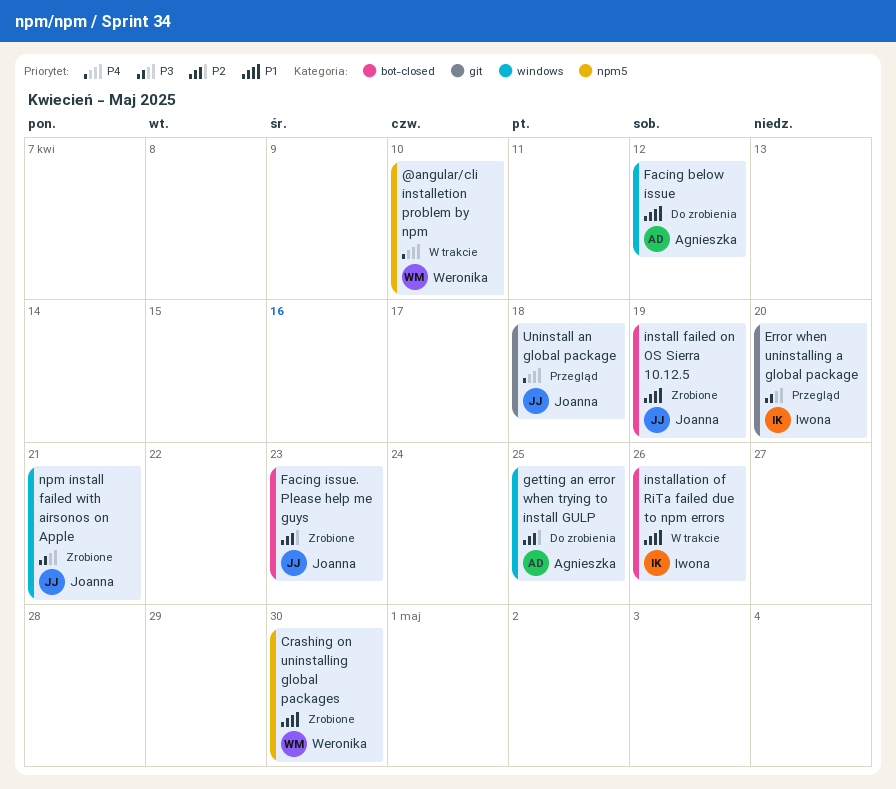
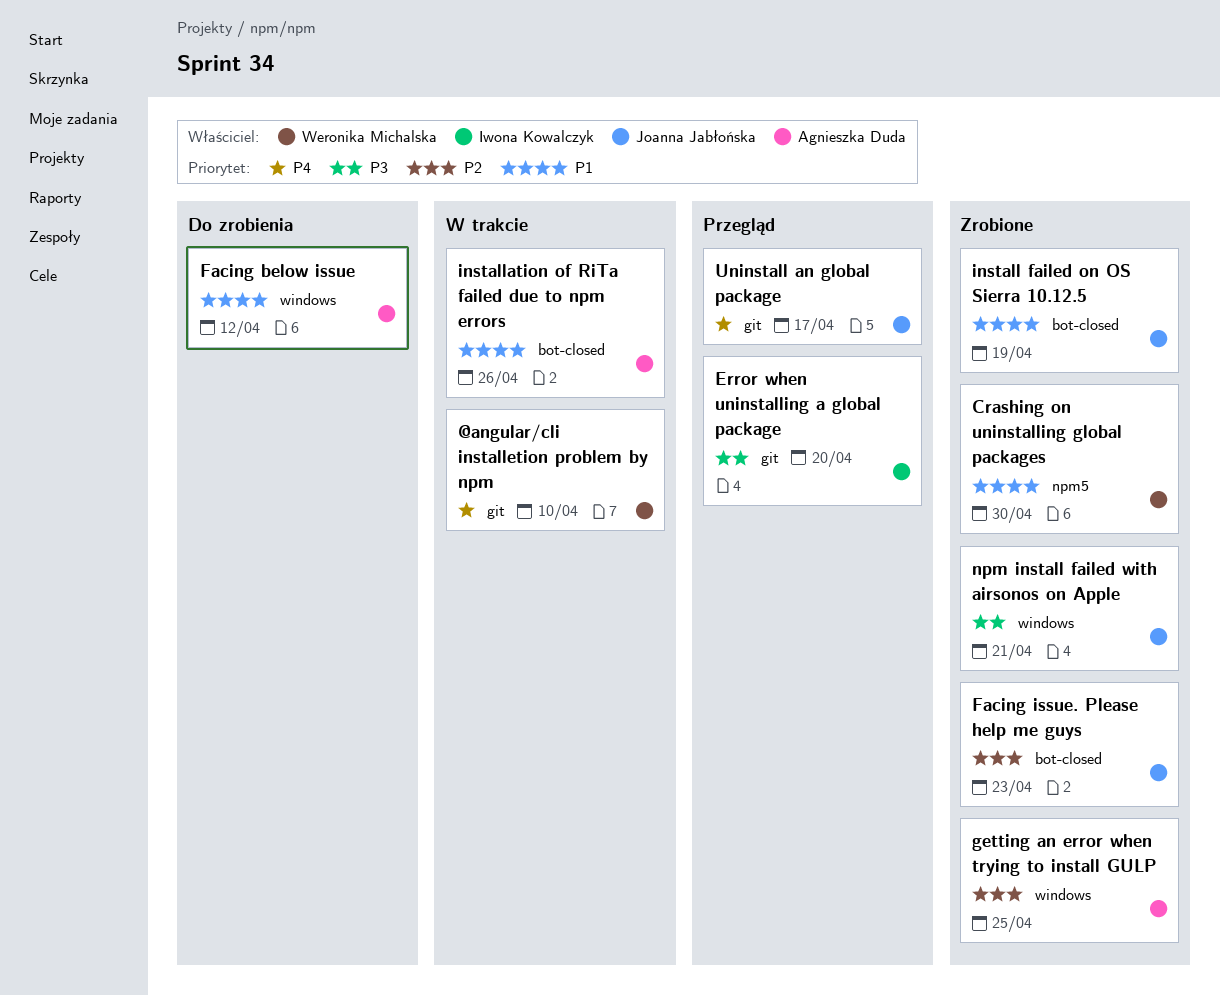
@angular/cli installetion problem by npm, label: npm5 -> git
getting an error when trying to install GULP, status: Do zrobienia -> Zrobione
installation of RiTa failed due to npm errors, owner: Iwona Kowalczyk -> Agnieszka Duda
Uninstall an global package, due: Apr 18 -> Apr 17

